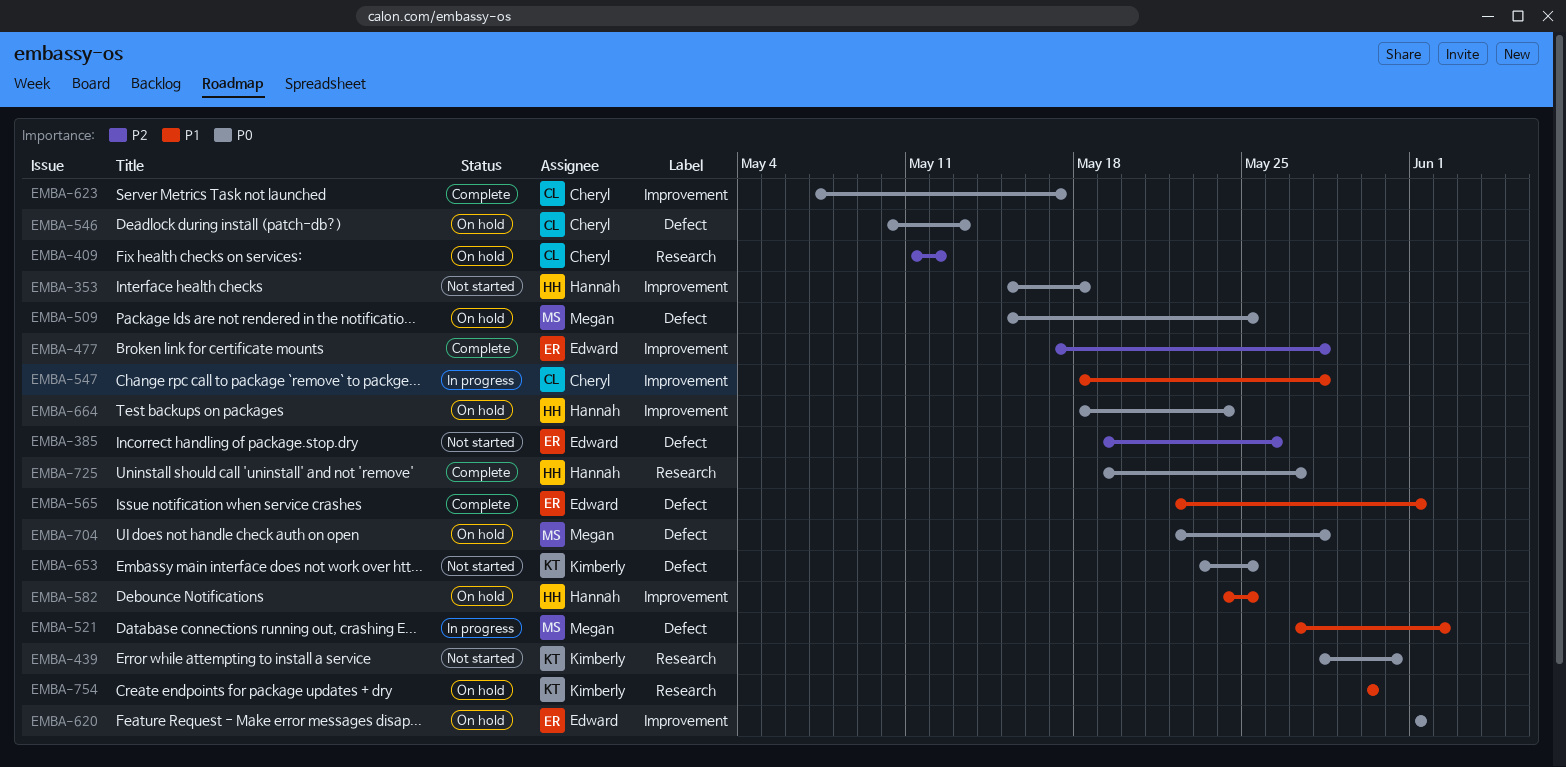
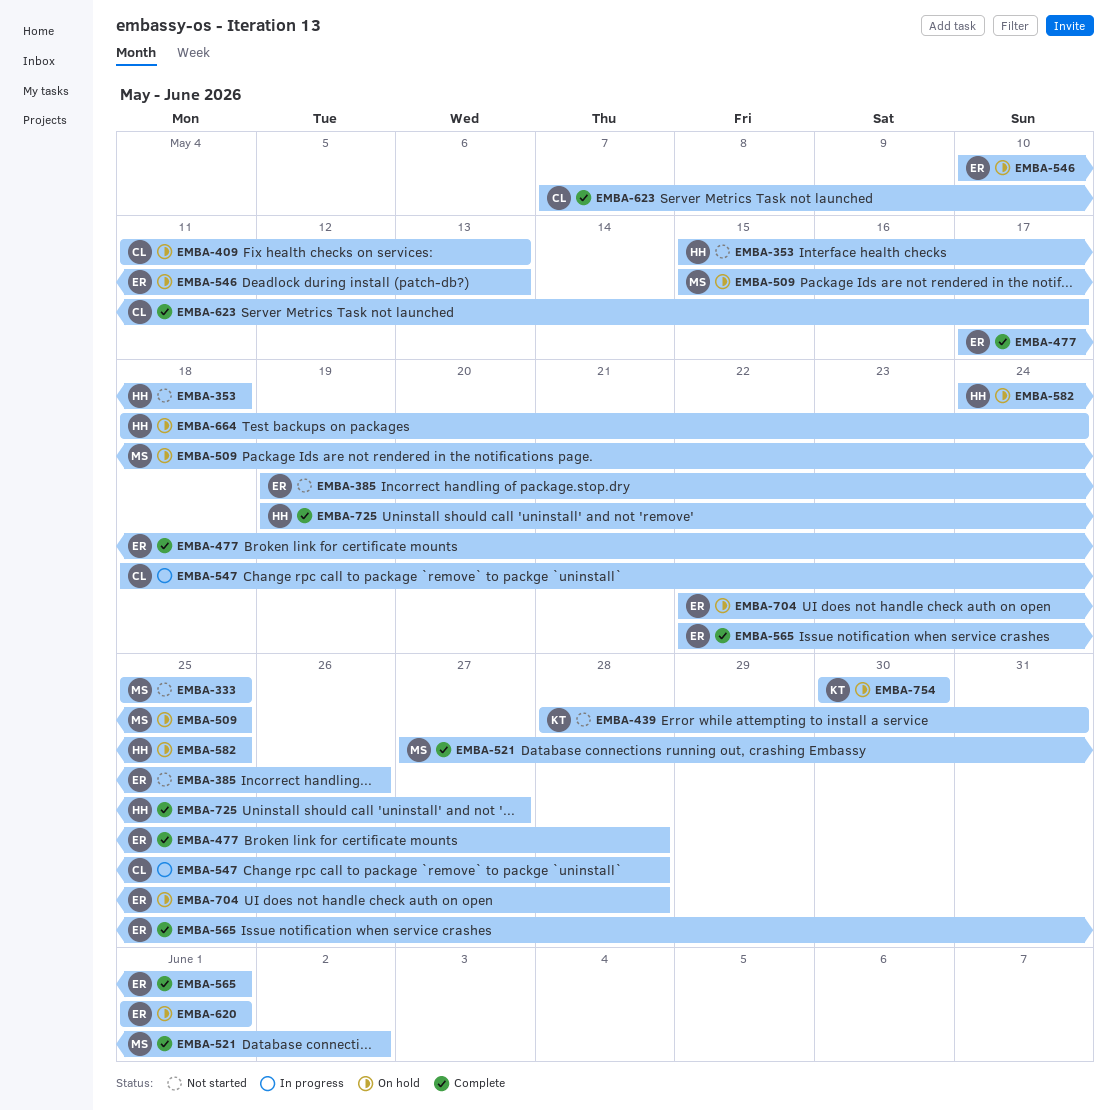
EMBA-333: none -> present
EMBA-409, due: May 12 -> May 13
EMBA-521, status: In progress -> Complete
EMBA-546, owner: Cheryl -> Edward
EMBA-653: present -> none
EMBA-704, owner: Megan -> Edward

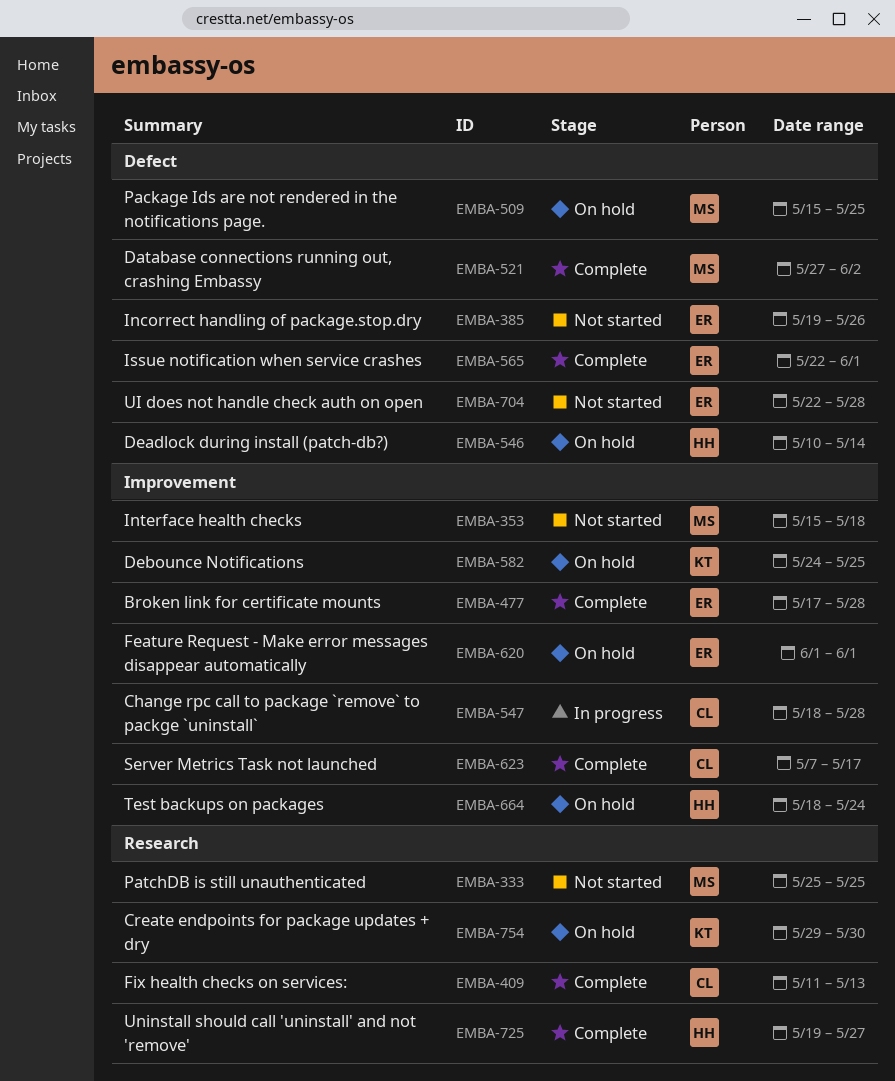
EMBA-353, owner: HH -> MS
EMBA-409, status: On hold -> Complete
EMBA-439: present -> none
EMBA-546, owner: ER -> HH
EMBA-546, due: May 13 -> May 14
EMBA-582, owner: HH -> KT
EMBA-704, status: On hold -> Not started
EMBA-754, start: May 30 -> May 29

